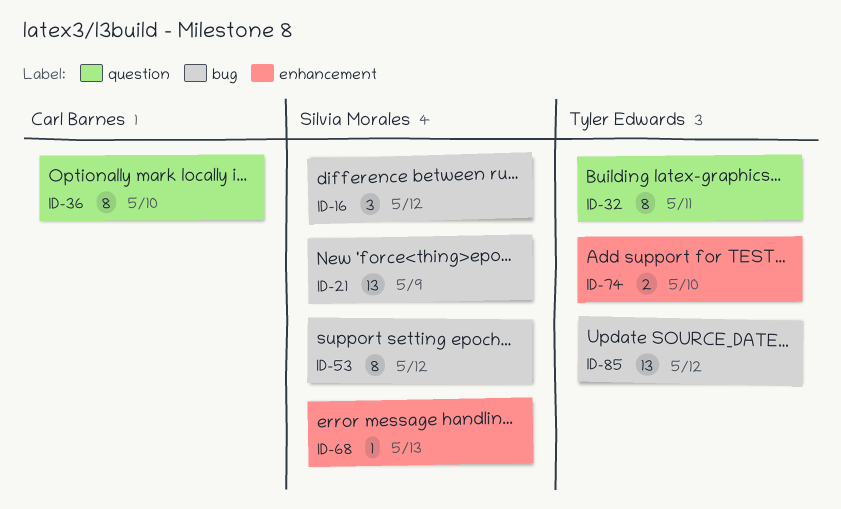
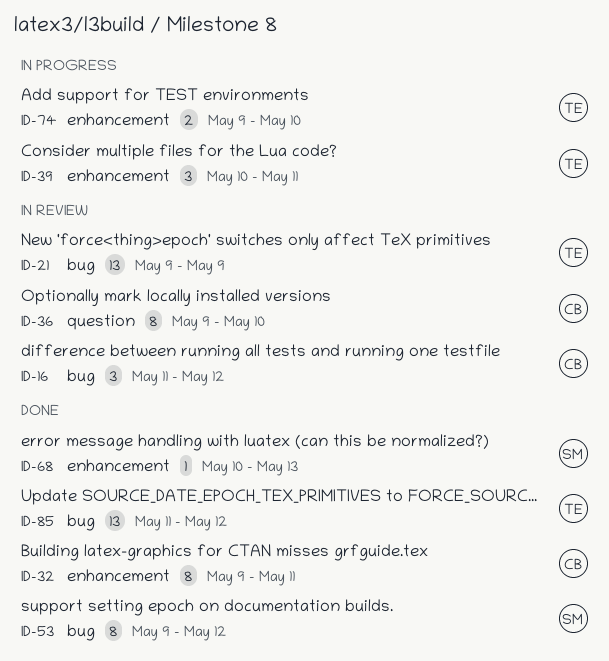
ID-16, owner: Silvia Morales -> Carl Barnes
ID-21, owner: Silvia Morales -> Tyler Edwards
ID-32, owner: Tyler Edwards -> Carl Barnes
ID-32, label: question -> enhancement
ID-39: none -> present

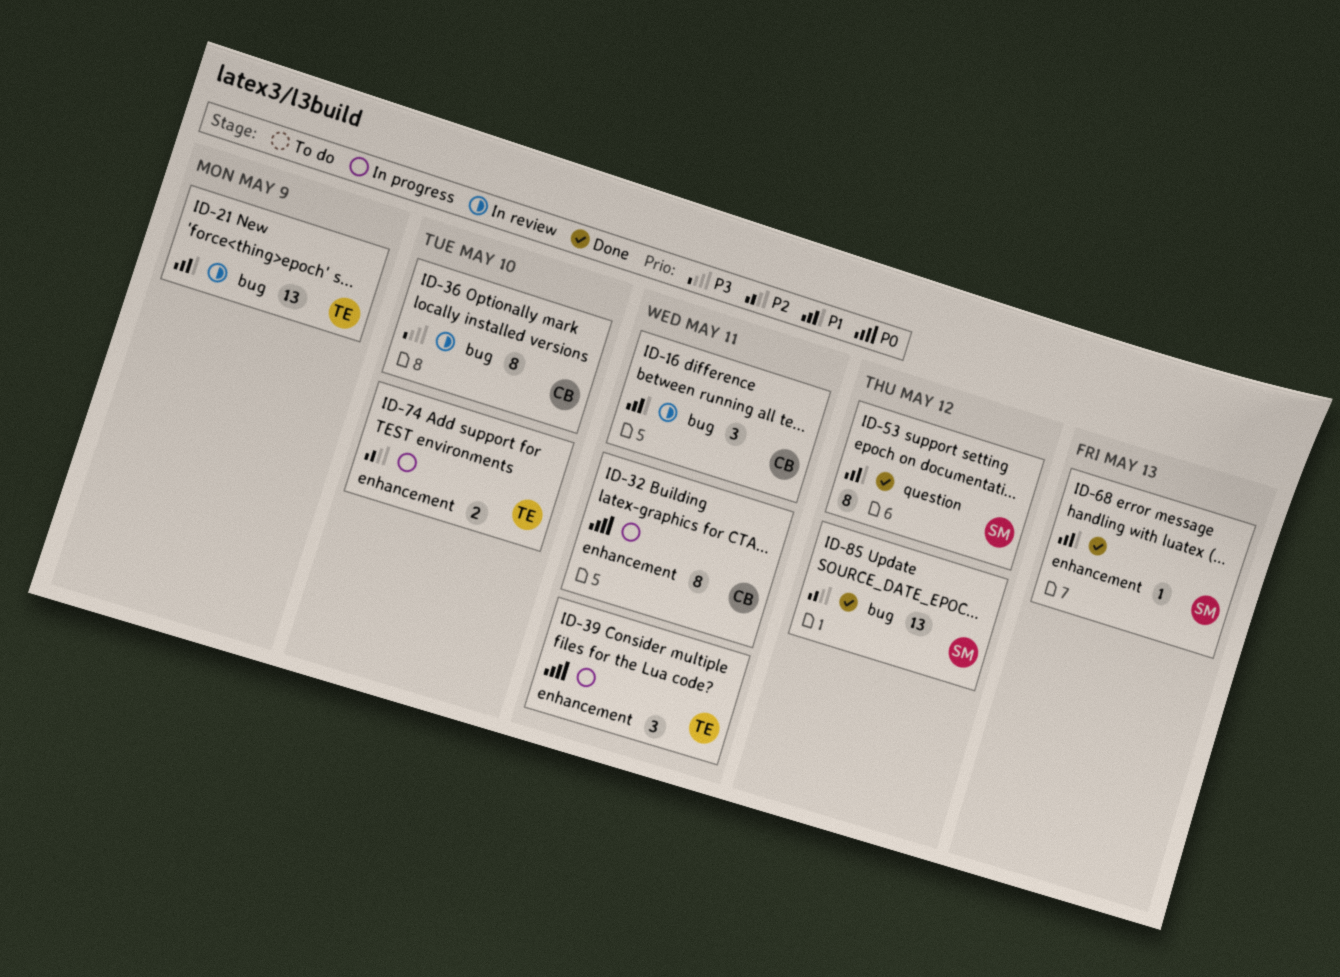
ID-16, due: May 12 -> May 11
ID-32, status: Done -> In progress
ID-36, label: question -> bug
ID-53, label: bug -> question
ID-85, owner: TE -> SM

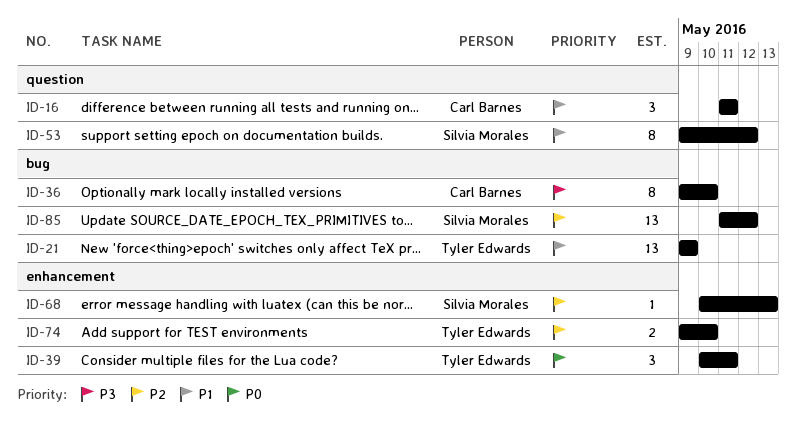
ID-16, label: bug -> question
ID-32: present -> none
ID-68, priority: P1 -> P2

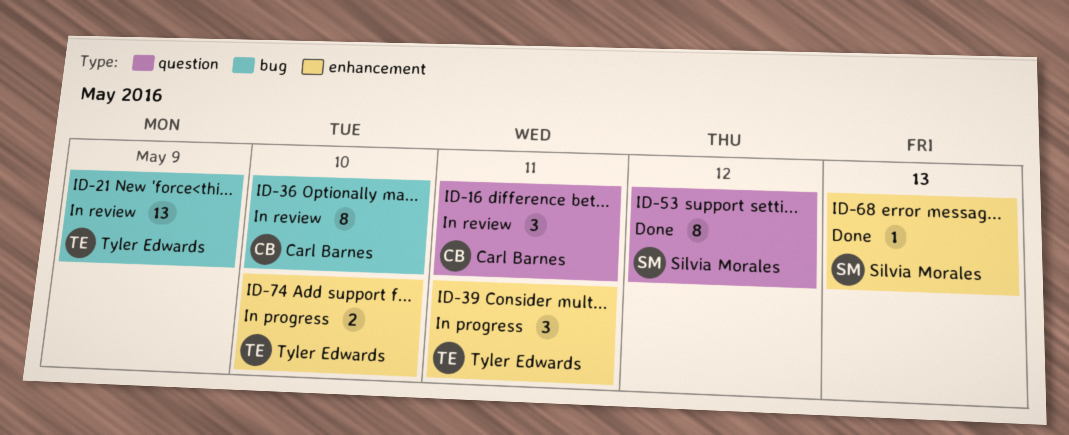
ID-85: present -> none

